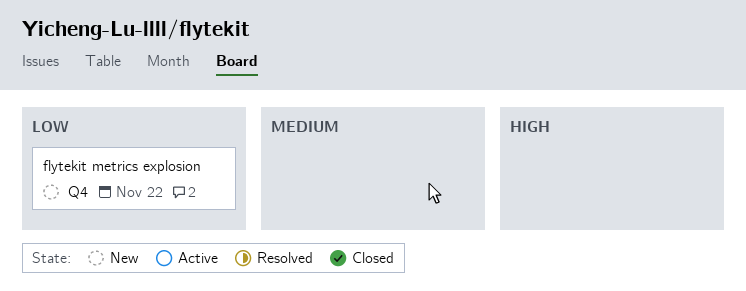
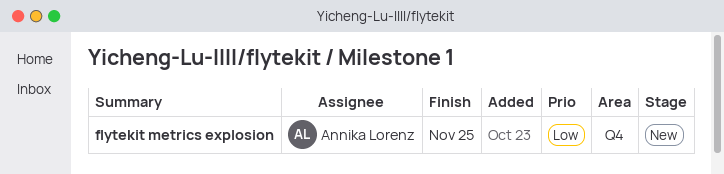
flytekit metrics explosion, due: Nov 22 -> Nov 25

